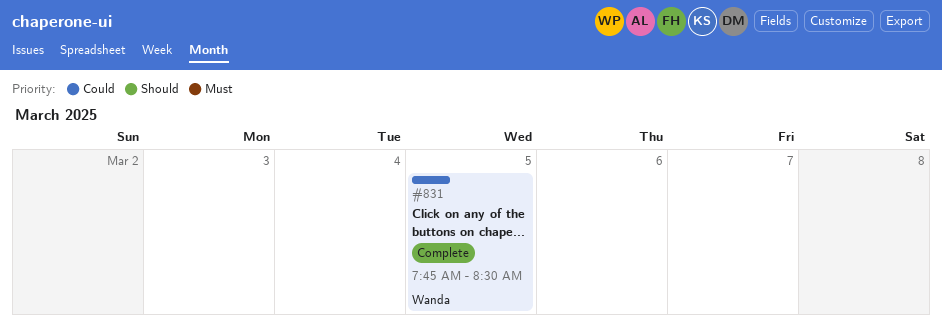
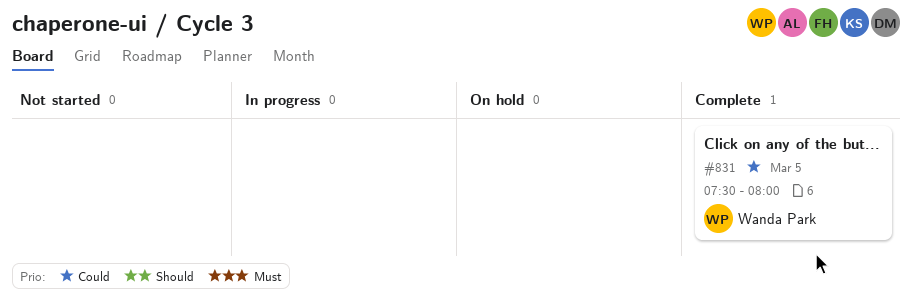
#831, begins: 07:45 -> 07:30
#831, ends: 08:30 -> 08:00

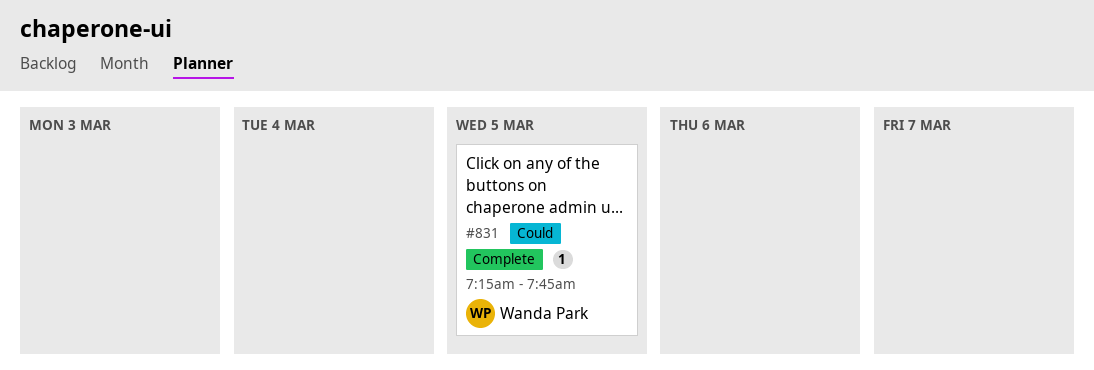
#831, begins: 07:30 -> 07:15
#831, ends: 08:00 -> 07:45

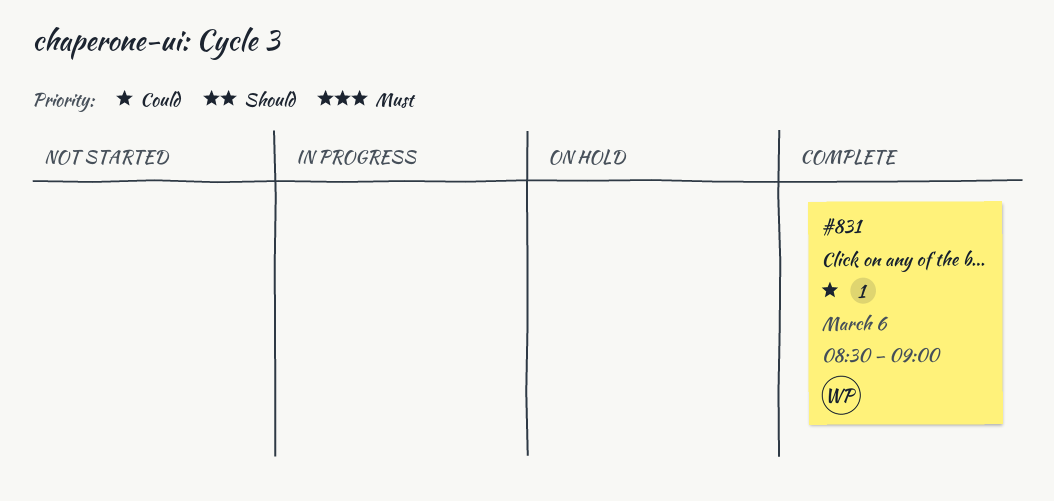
#831, day: Mar 5 -> Mar 6
#831, begins: 07:15 -> 08:30
#831, ends: 07:45 -> 09:00

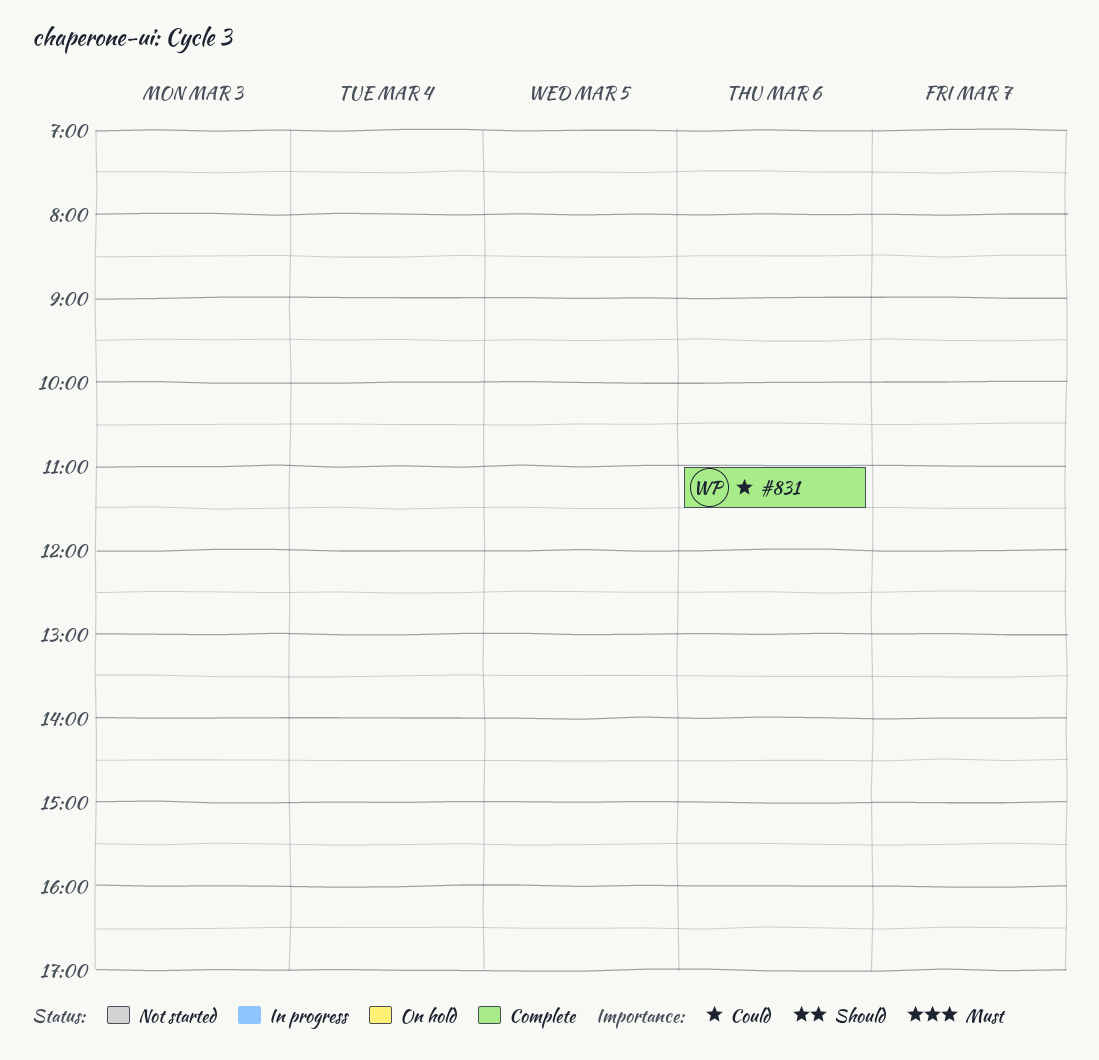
#831, begins: 08:30 -> 11:00
#831, ends: 09:00 -> 11:30

